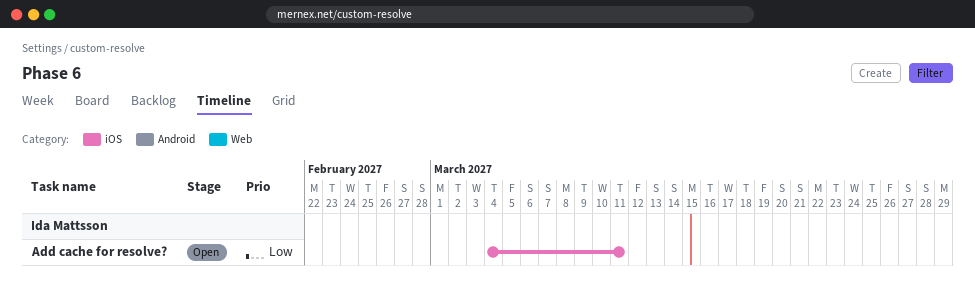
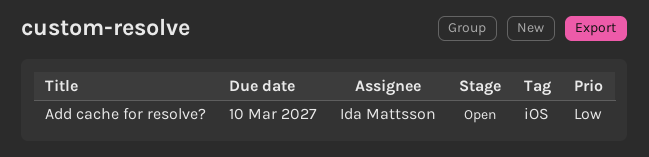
Add cache for resolve?, due: Mar 11 -> Mar 10

